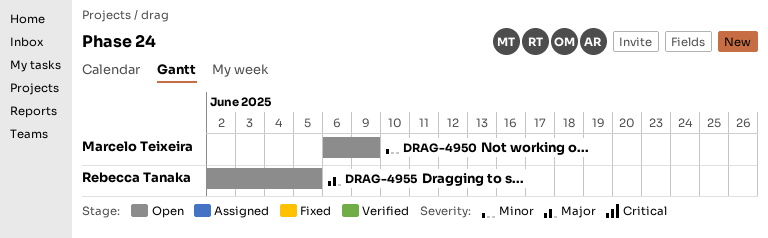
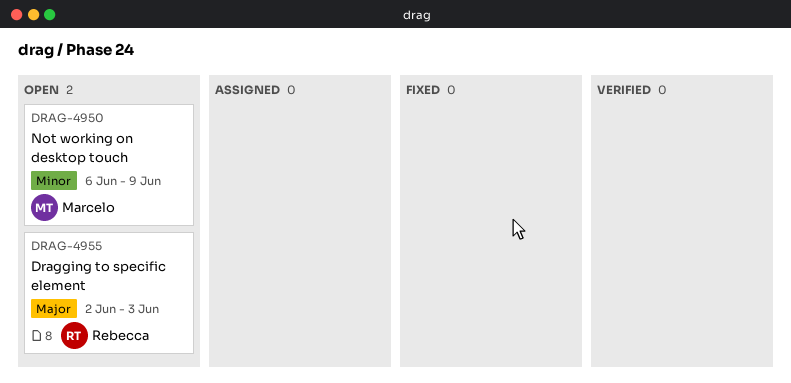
DRAG-4955, due: Jun 5 -> Jun 3

